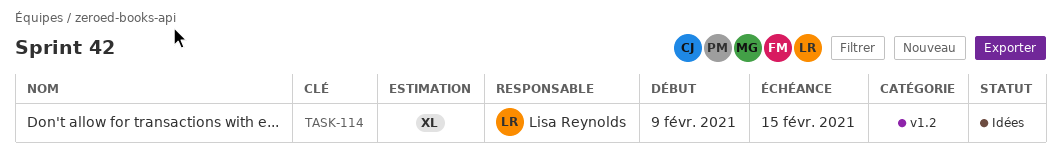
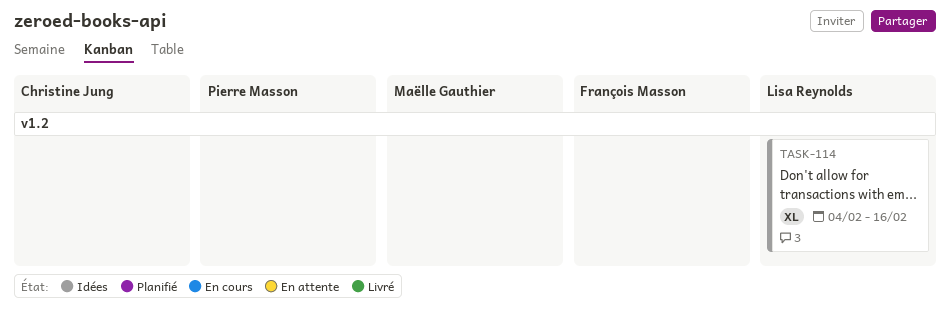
TASK-114, start: Feb 9 -> Feb 4
TASK-114, due: Feb 15 -> Feb 16

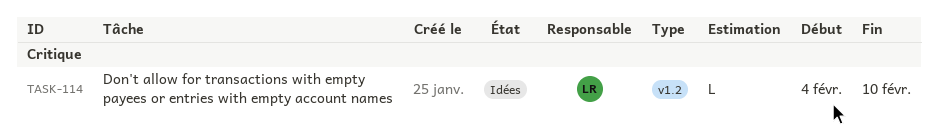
TASK-114, estimate: XL -> L
TASK-114, due: Feb 16 -> Feb 10

